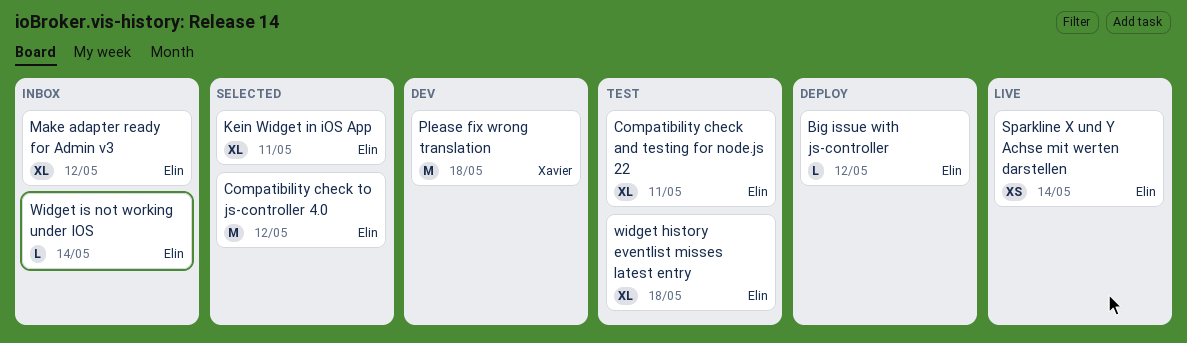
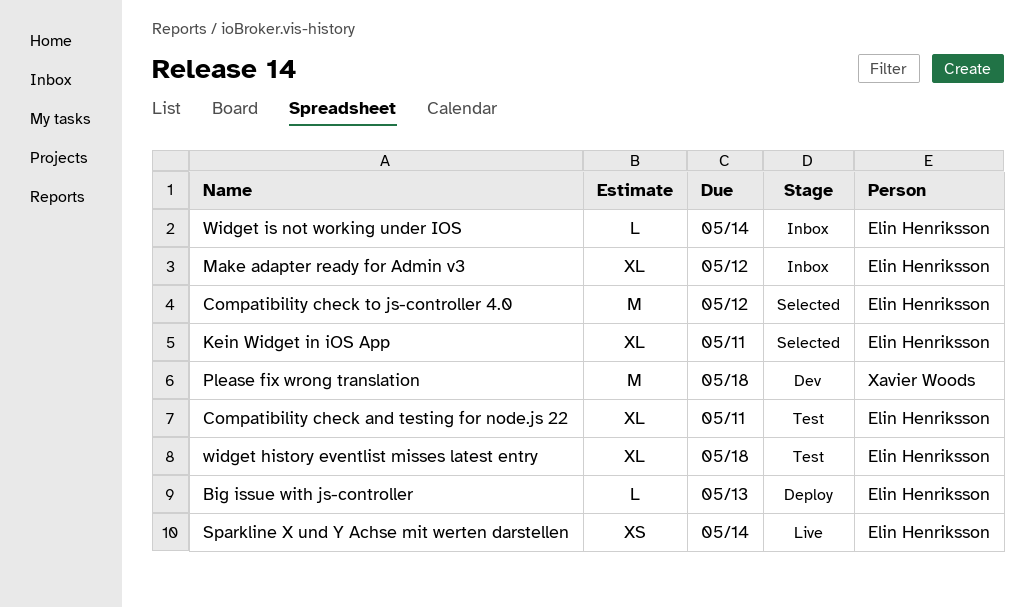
Big issue with js-controller, due: May 12 -> May 13

